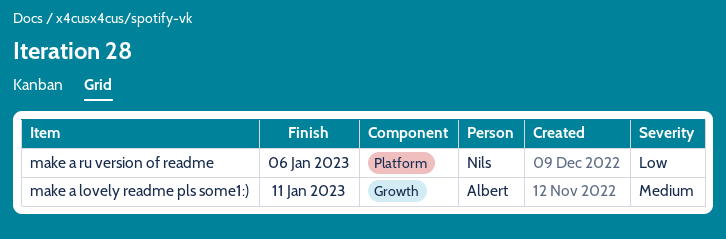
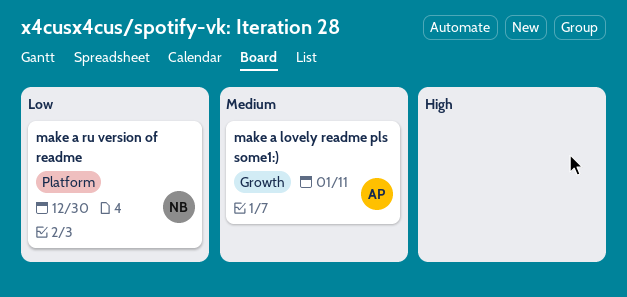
make a ru version of readme, due: Jan 6 -> Dec 30

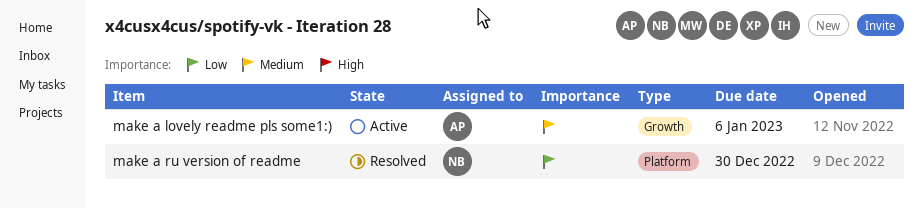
make a lovely readme pls some1:), due: Jan 11 -> Jan 6

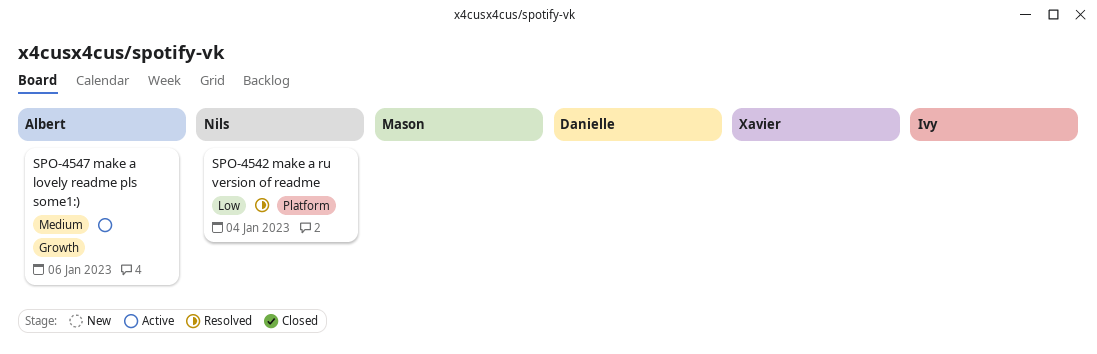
make a ru version of readme, due: Dec 30 -> Jan 4

